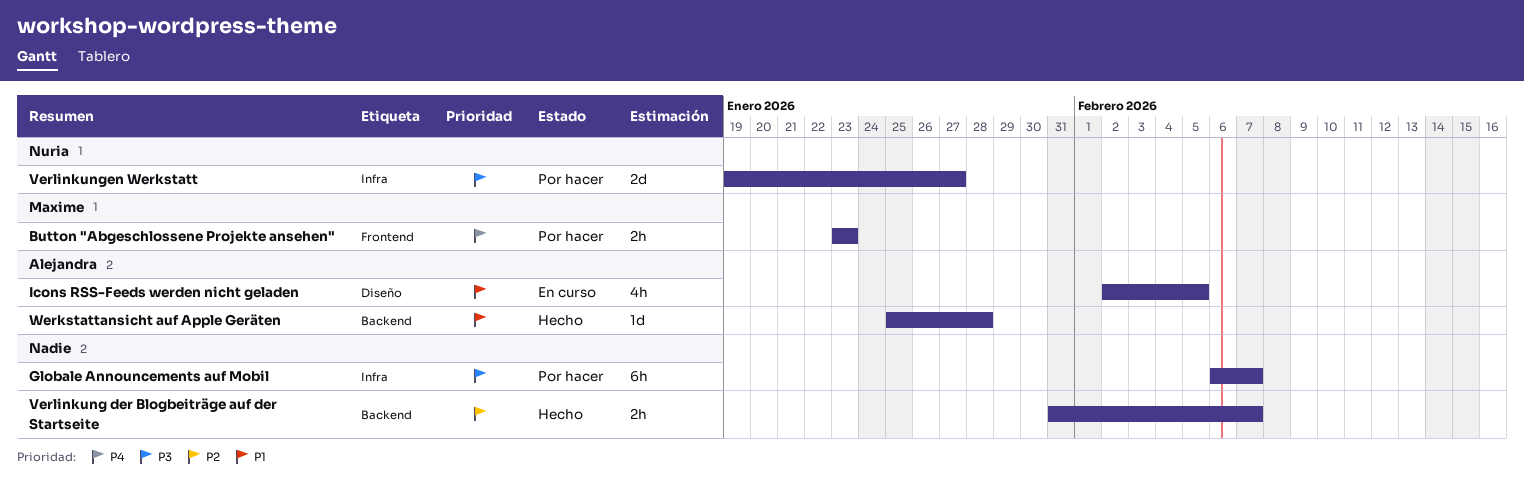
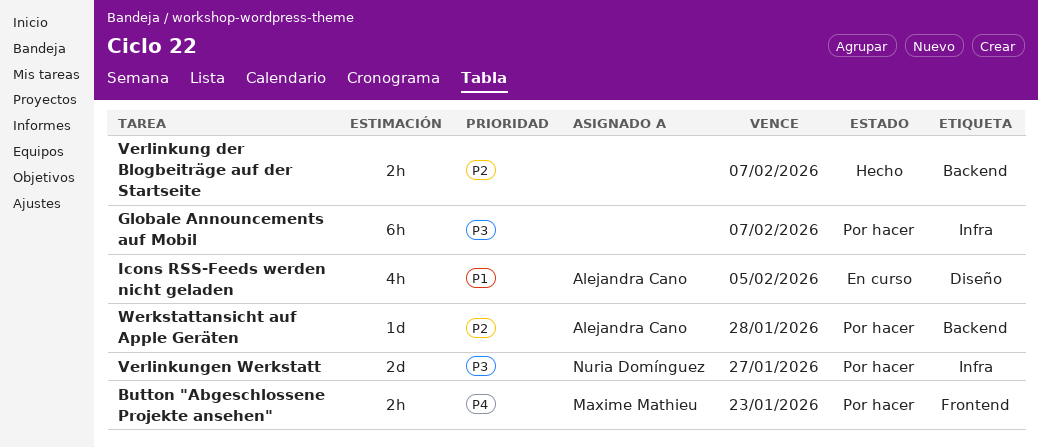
Werkstattansicht auf Apple Geräten, status: Hecho -> Por hacer
Werkstattansicht auf Apple Geräten, priority: P1 -> P2

